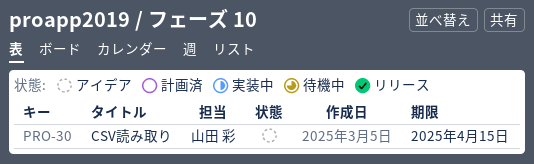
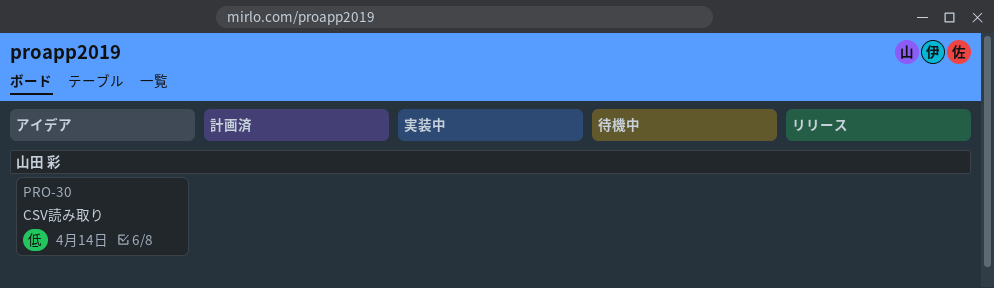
PRO-30, due: Apr 15 -> Apr 14

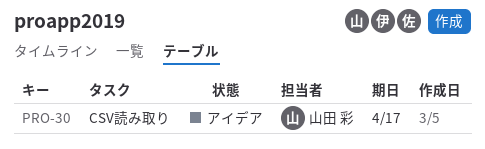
PRO-30, due: Apr 14 -> Apr 17

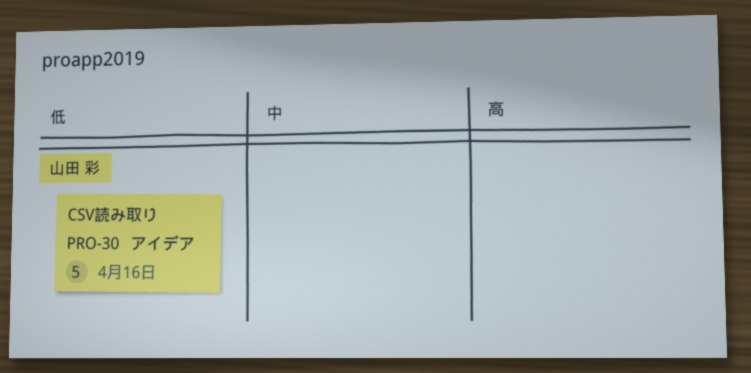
PRO-30, due: Apr 17 -> Apr 16

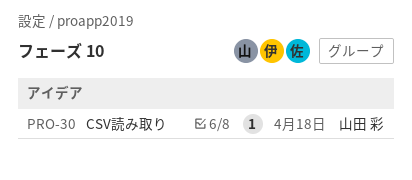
PRO-30, estimate: 5 -> 1
PRO-30, due: Apr 16 -> Apr 18

